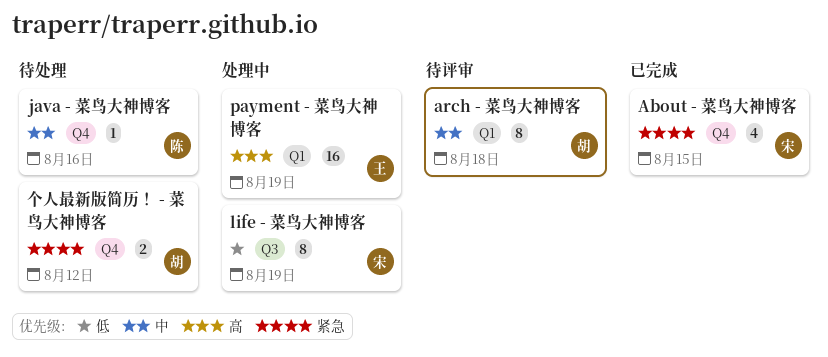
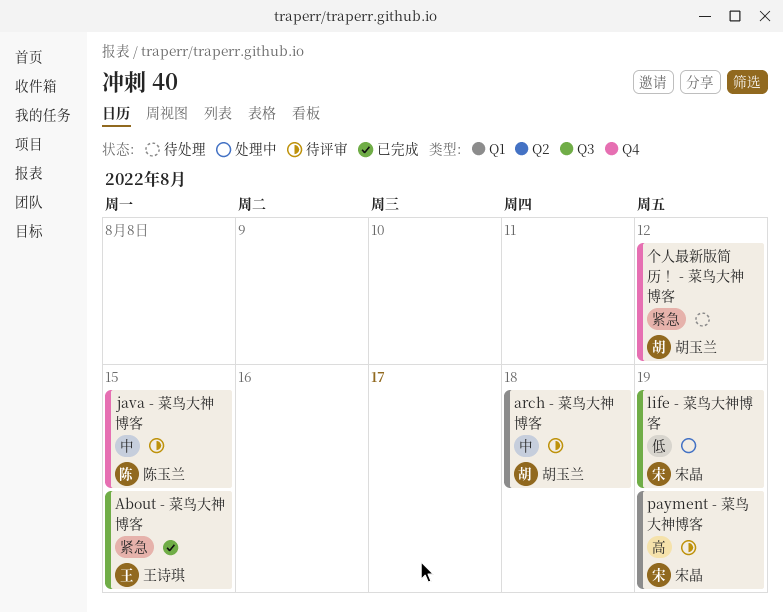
About - 菜鸟大神博客, owner: 宋晶 -> 王诗琪
About - 菜鸟大神博客, label: Q4 -> Q3
java - 菜鸟大神博客, status: 待处理 -> 待评审
java - 菜鸟大神博客, due: Aug 16 -> Aug 15
payment - 菜鸟大神博客, status: 处理中 -> 待评审
payment - 菜鸟大神博客, owner: 王诗琪 -> 宋晶

